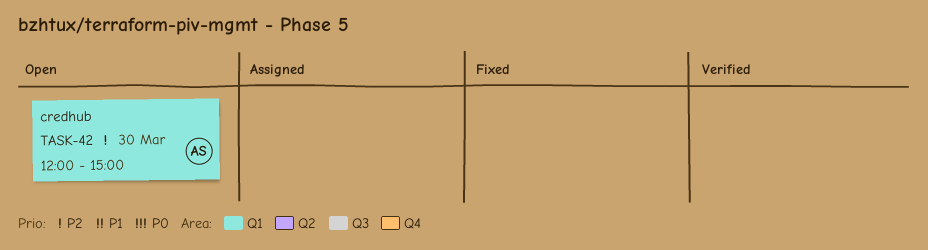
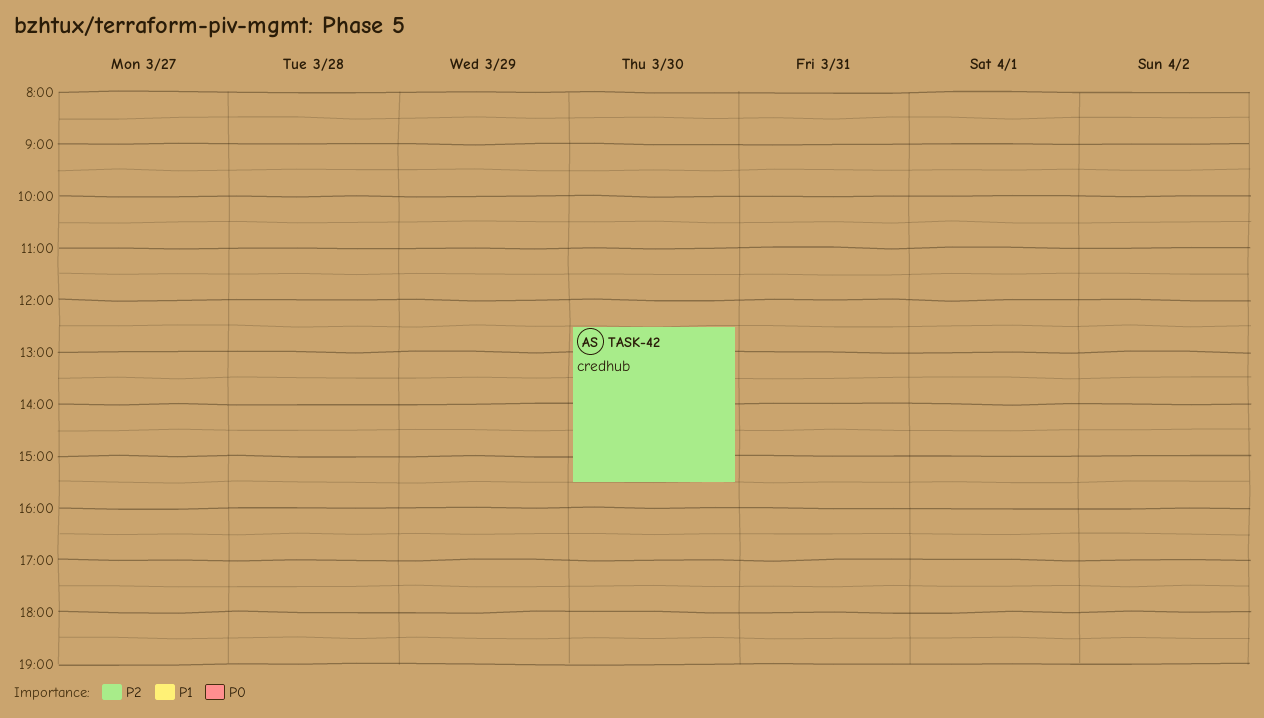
TASK-42, begins: 12:00 -> 12:30
TASK-42, ends: 15:00 -> 15:30

